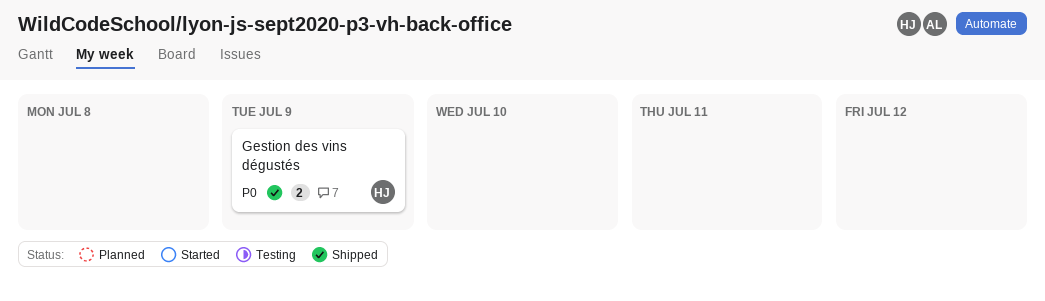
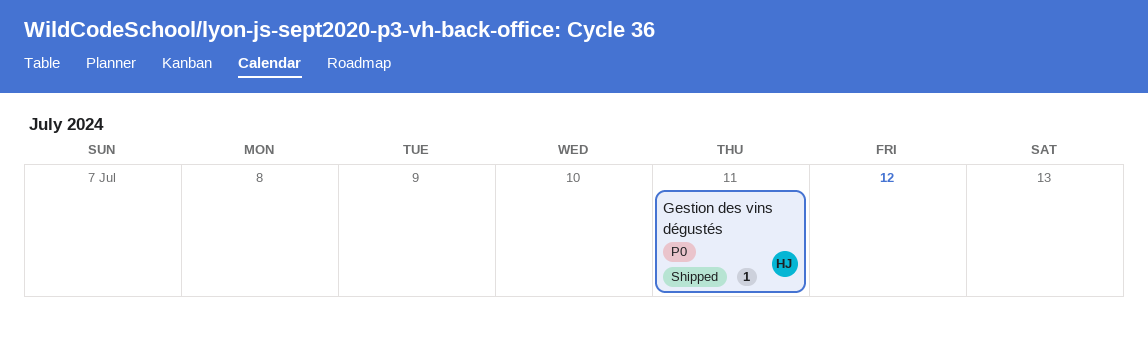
Gestion des vins dégustés, estimate: 2 -> 1
Gestion des vins dégustés, due: Jul 9 -> Jul 11

